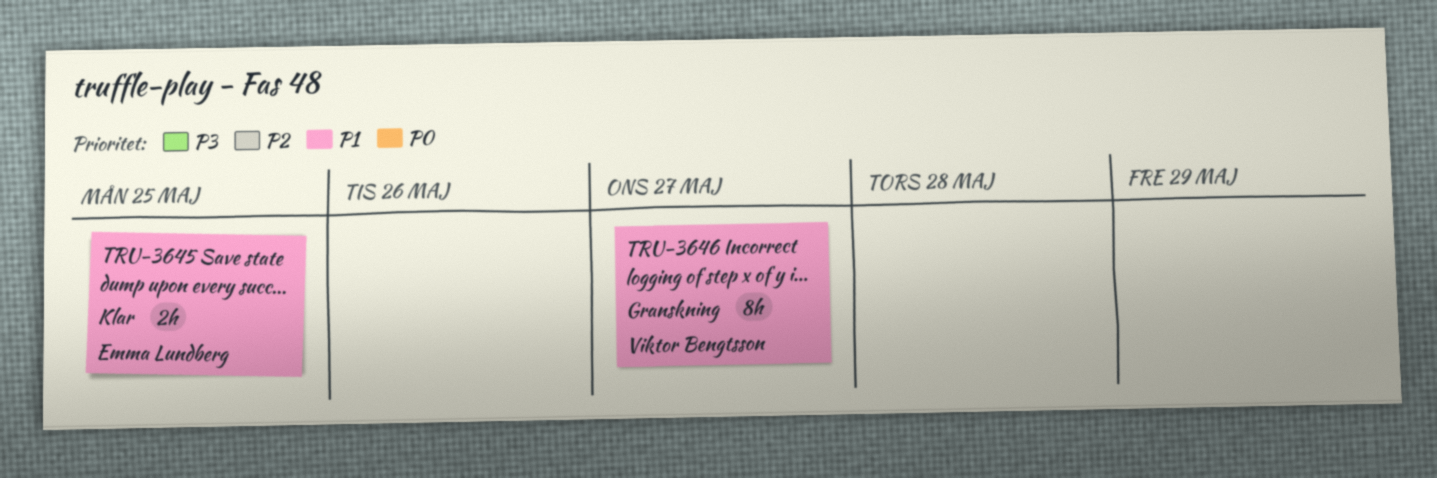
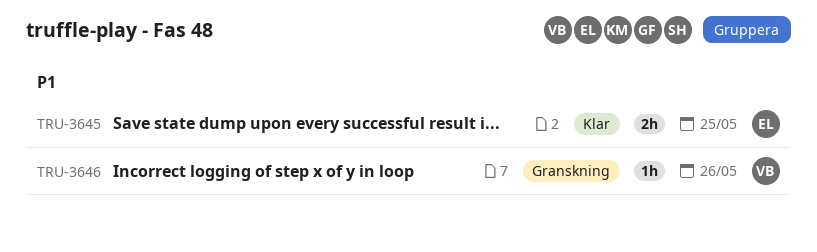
TRU-3646, estimate: 8h -> 1h
TRU-3646, due: May 27 -> May 26

